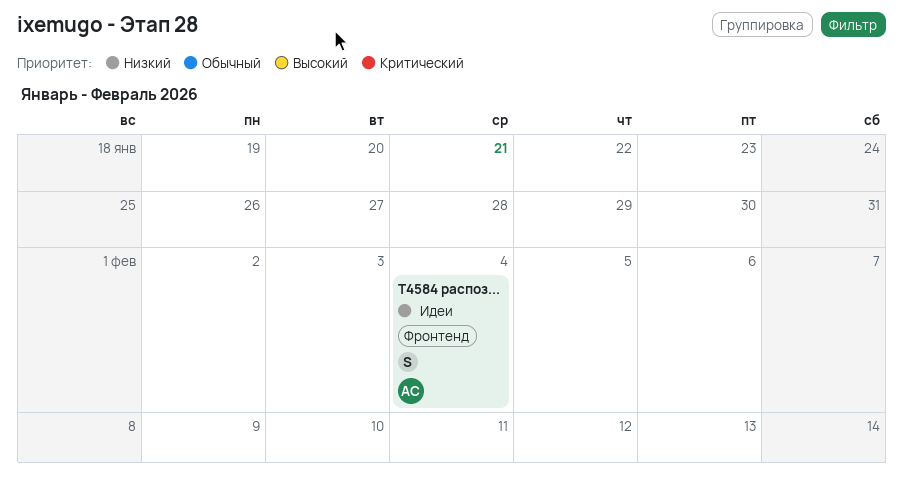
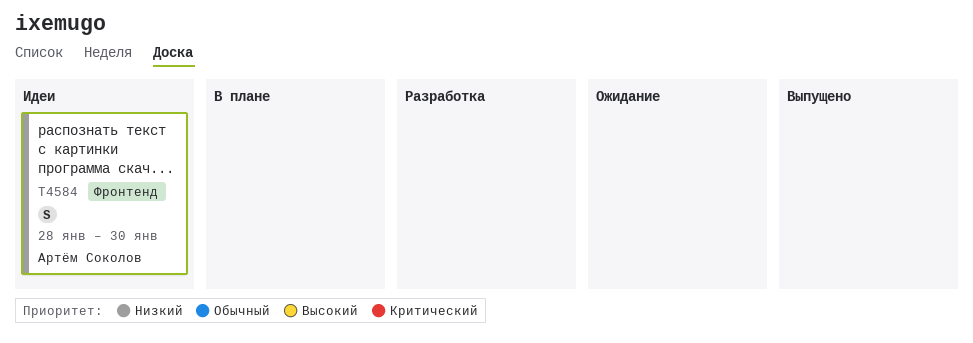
T4584, due: Feb 4 -> Jan 30

